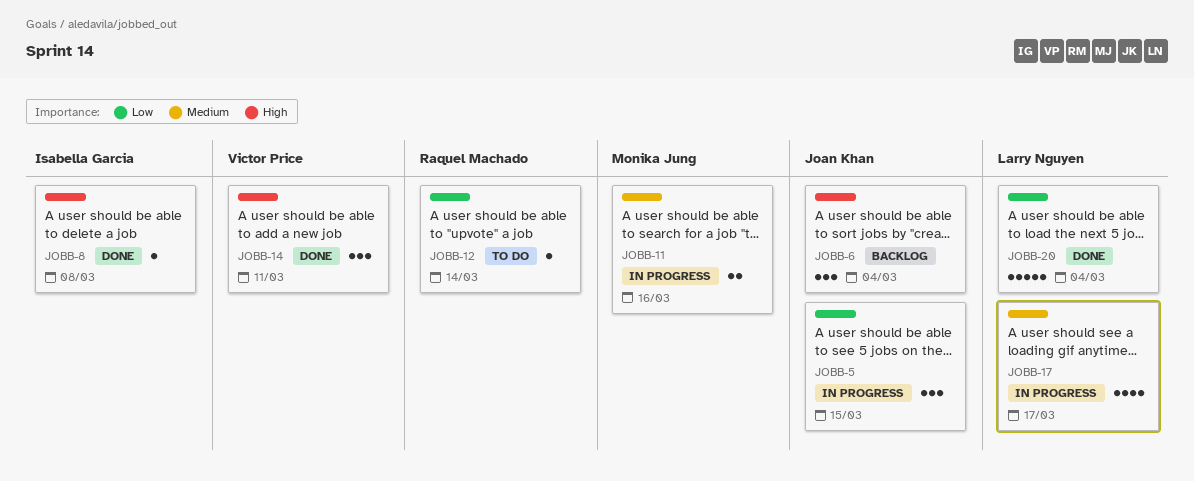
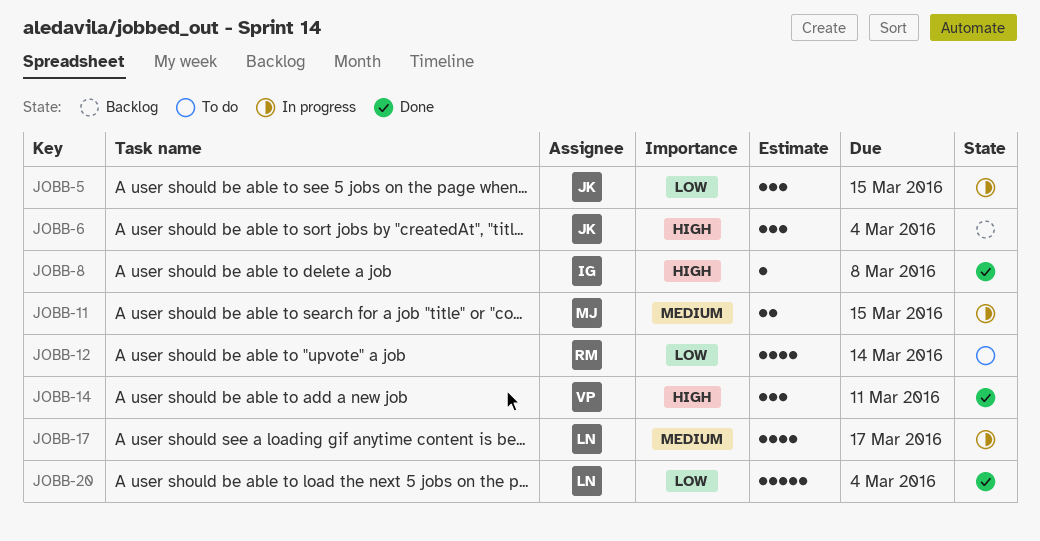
JOBB-11, due: Mar 16 -> Mar 15
JOBB-12, estimate: 1 -> 4

